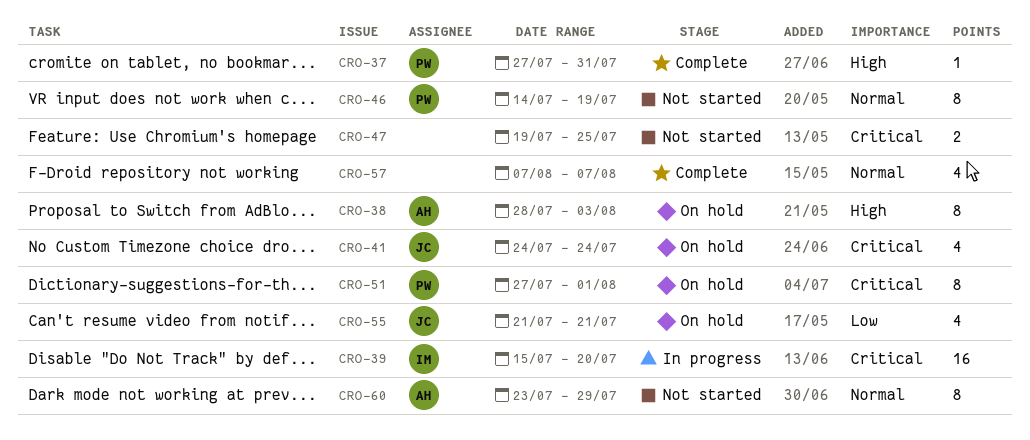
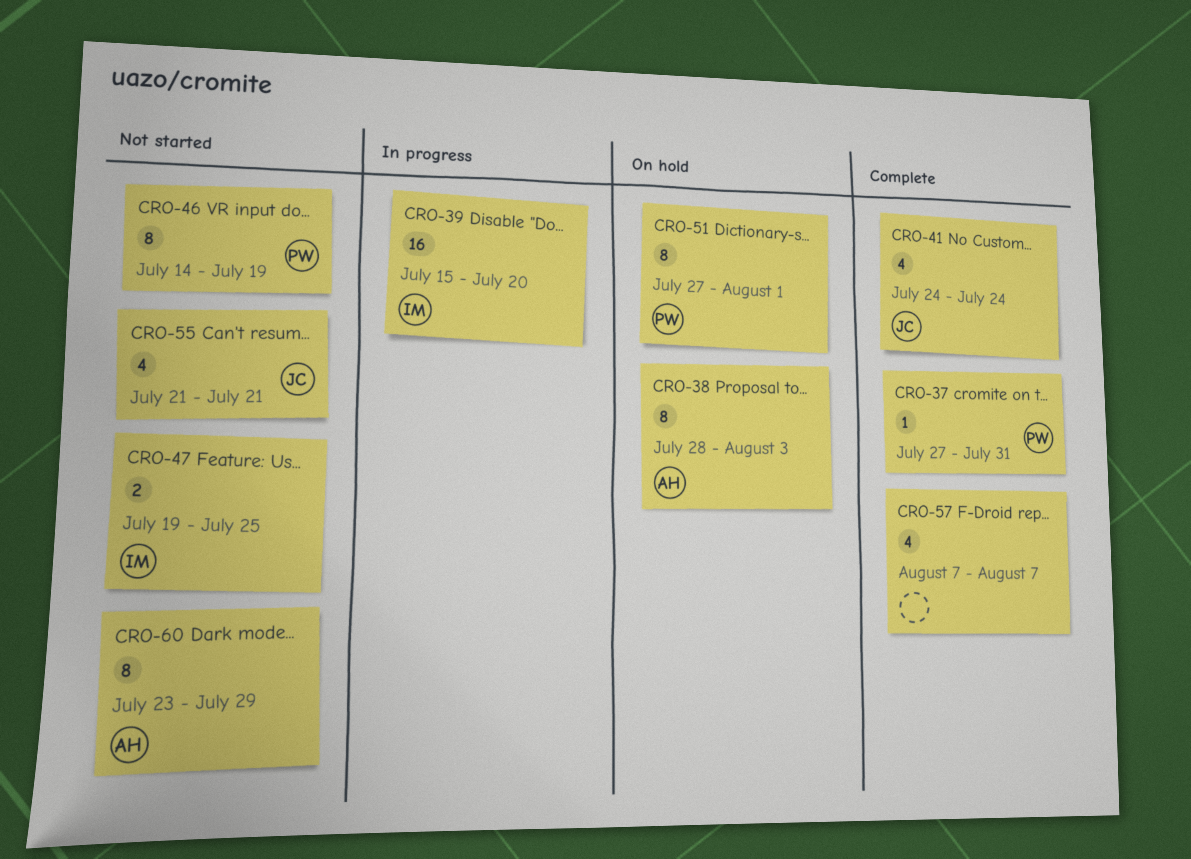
CRO-41, status: On hold -> Complete
CRO-47, owner: none -> IM
CRO-55, status: On hold -> Not started

